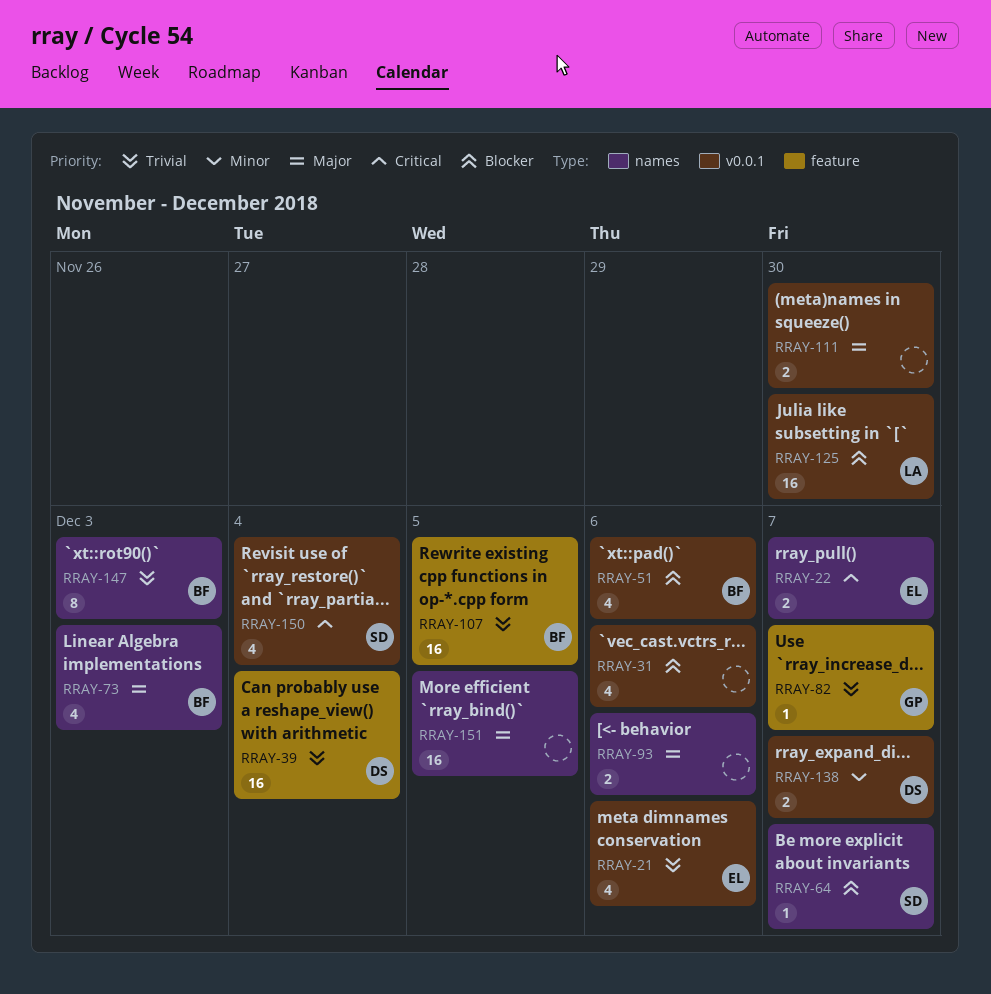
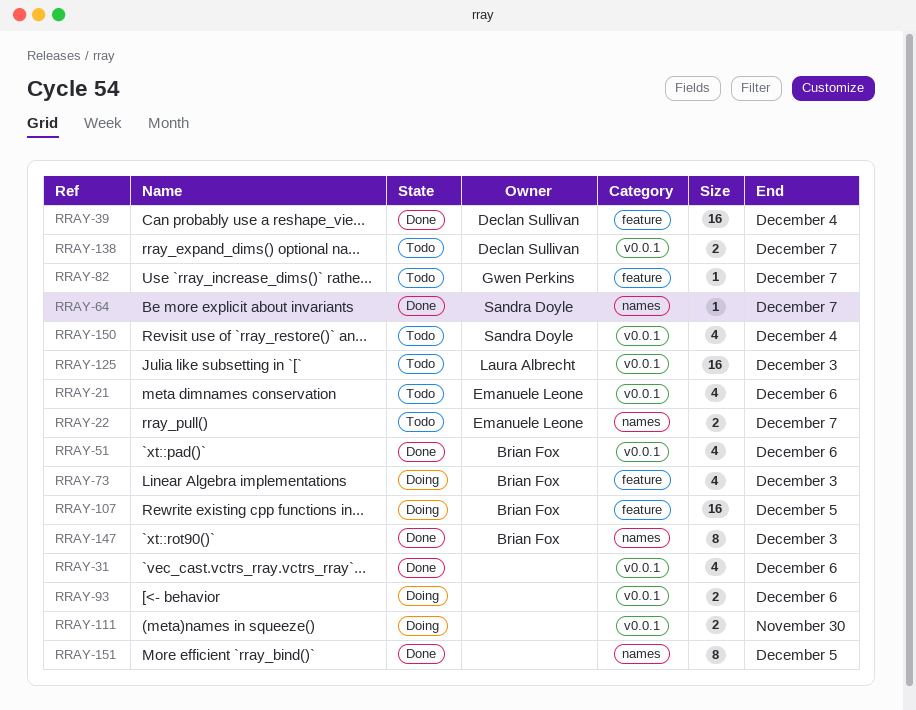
RRAY-73, label: names -> feature
RRAY-93, label: names -> v0.0.1
RRAY-125, due: Nov 30 -> Dec 3
RRAY-151, estimate: 16 -> 8

